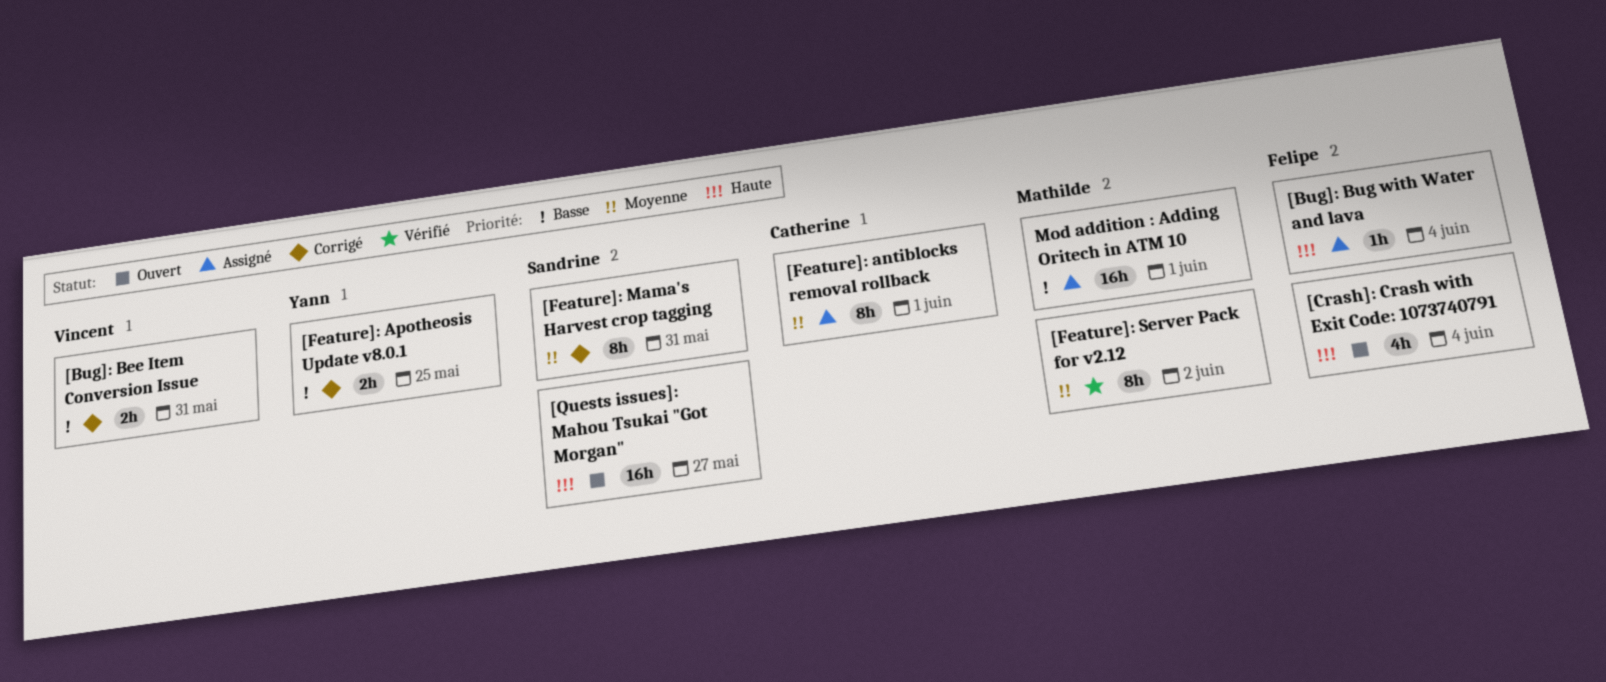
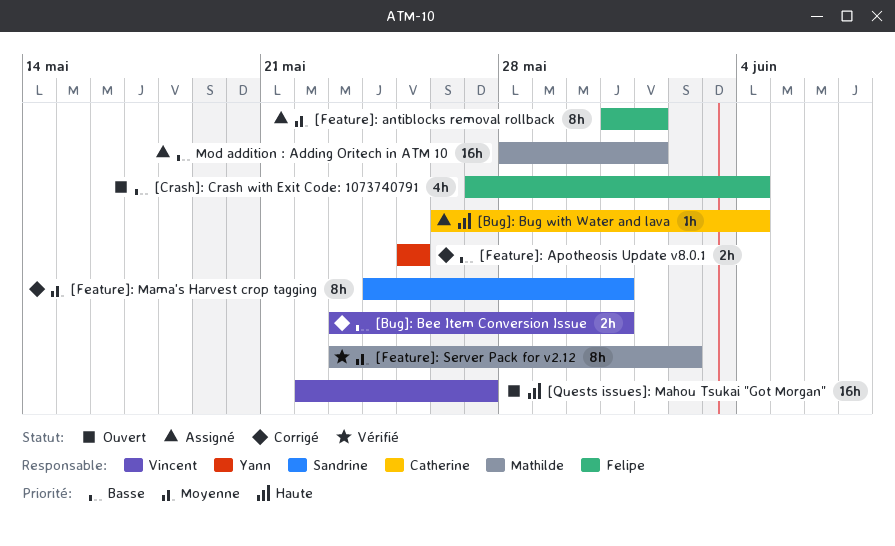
[Bug]: Bug with Water and lava, owner: Felipe -> Catherine
[Crash]: Crash with Exit Code: 1073740791, priority: Haute -> Basse
[Feature]: antiblocks removal rollback, owner: Catherine -> Felipe
[Quests issues]: Mahou Tsukai "Got Morgan", owner: Sandrine -> Vincent

